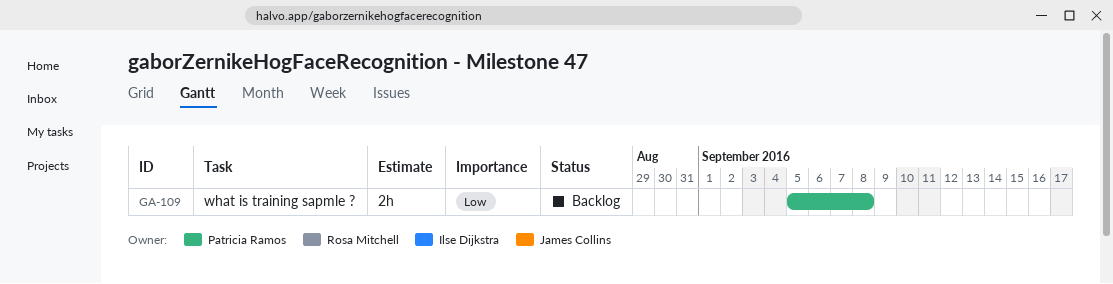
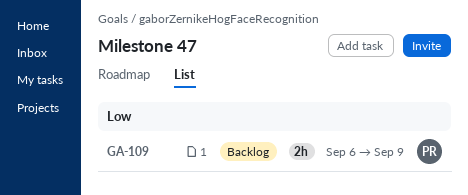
GA-109, start: Sep 5 -> Sep 6
GA-109, due: Sep 8 -> Sep 9

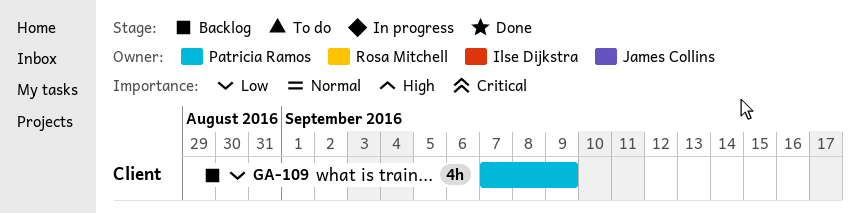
GA-109, estimate: 2h -> 4h
GA-109, start: Sep 6 -> Sep 7

